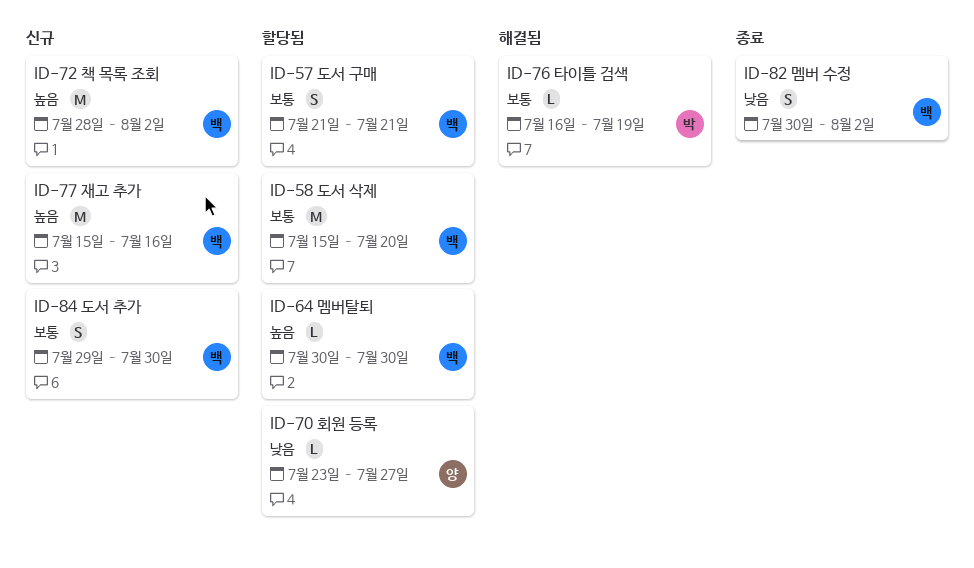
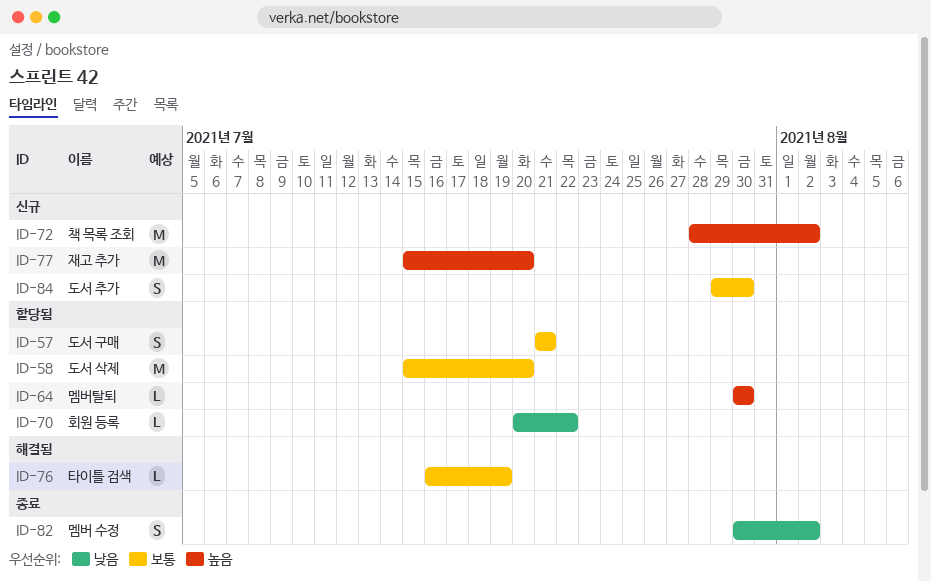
ID-70, start: Jul 23 -> Jul 20
ID-70, due: Jul 27 -> Jul 22
ID-77, due: Jul 16 -> Jul 20

